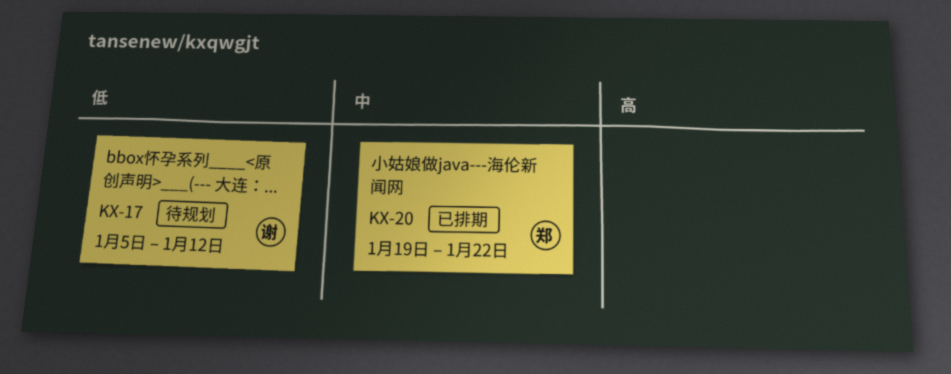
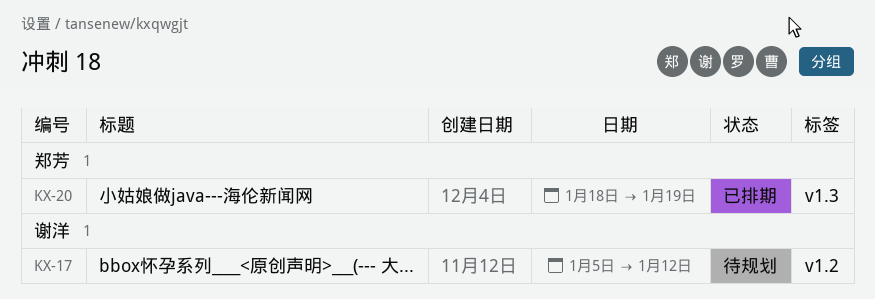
KX-20, start: Jan 19 -> Jan 18
KX-20, due: Jan 22 -> Jan 19

